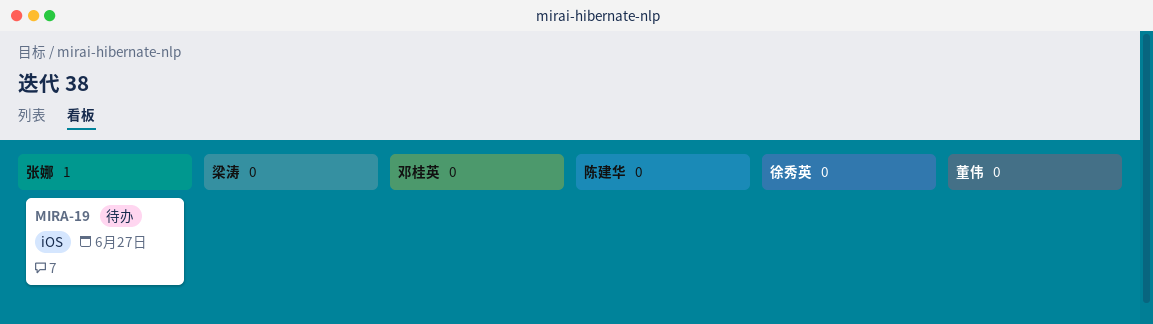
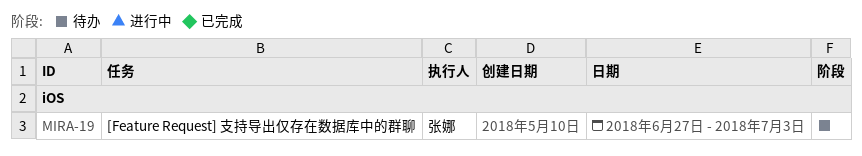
MIRA-19, due: Jun 27 -> Jul 3

